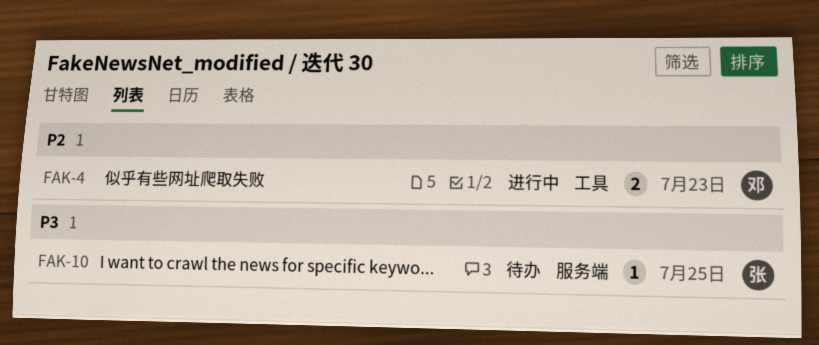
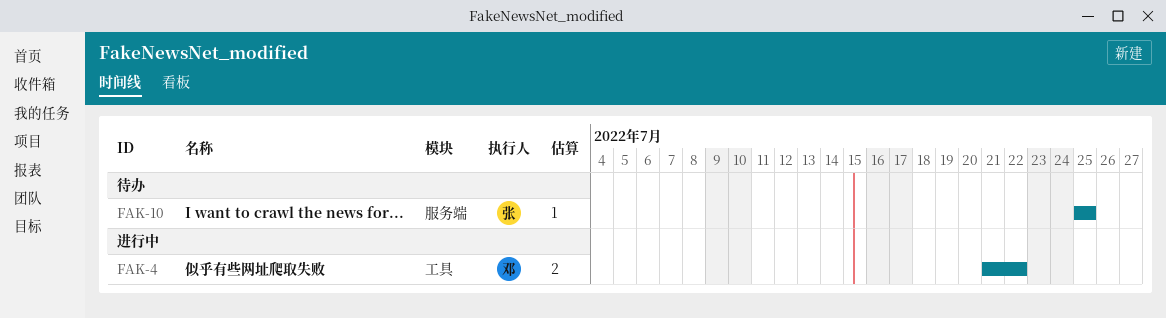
FAK-4, due: Jul 23 -> Jul 22

